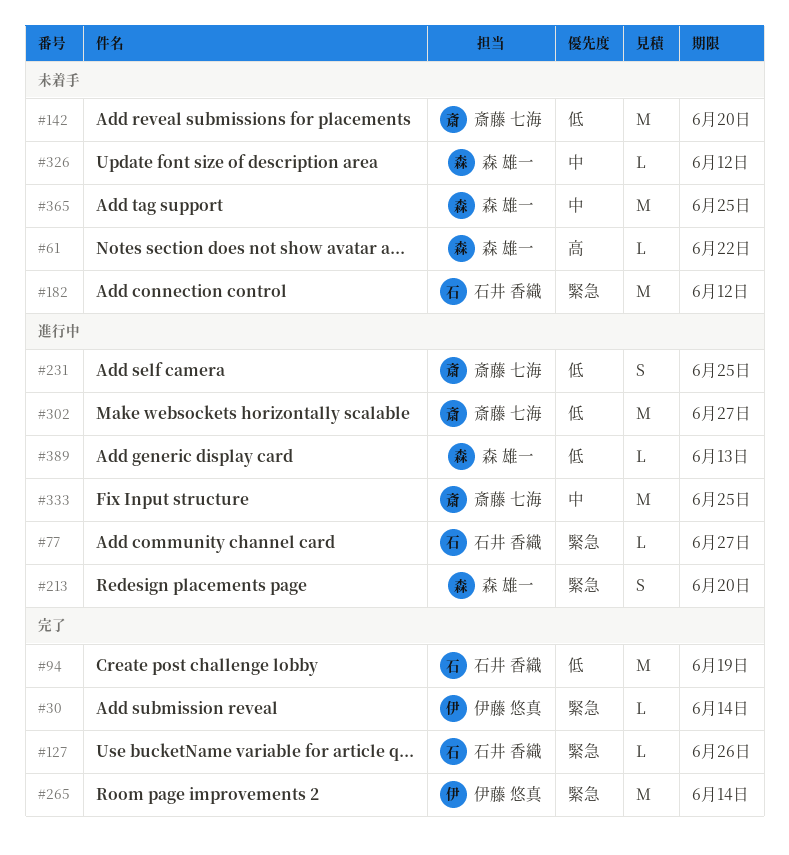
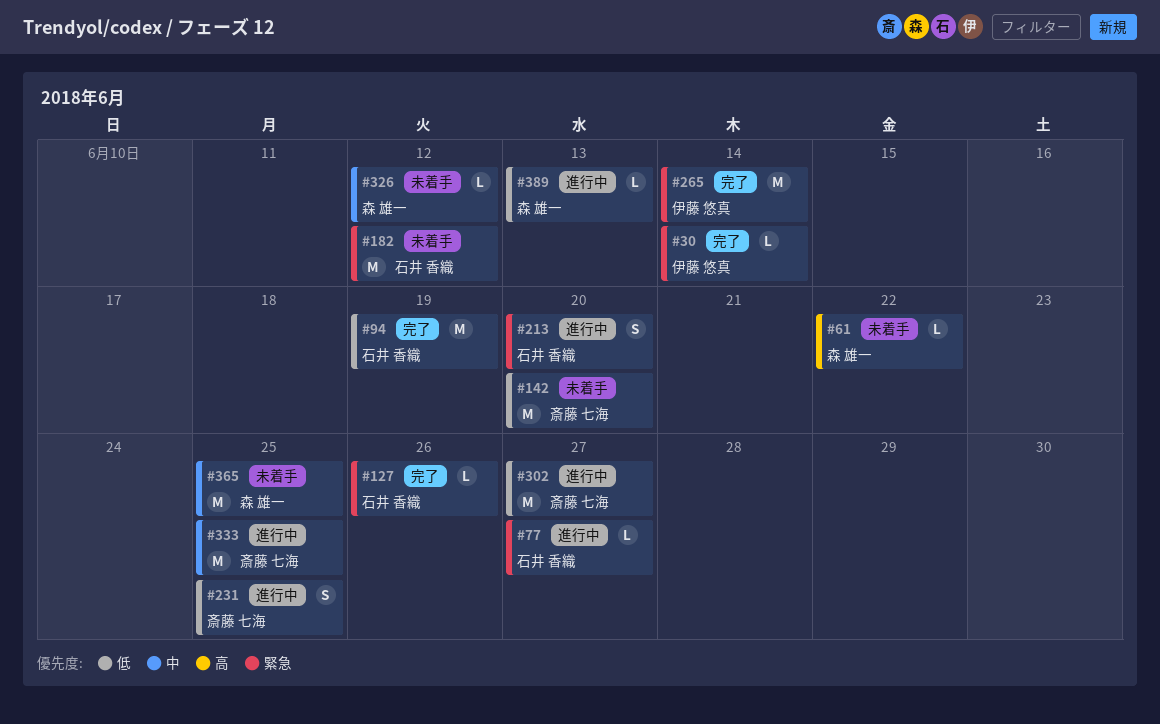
#213, owner: 森 雄一 -> 石井 香織

